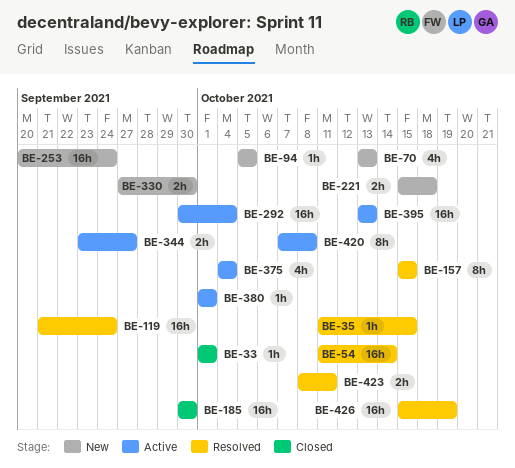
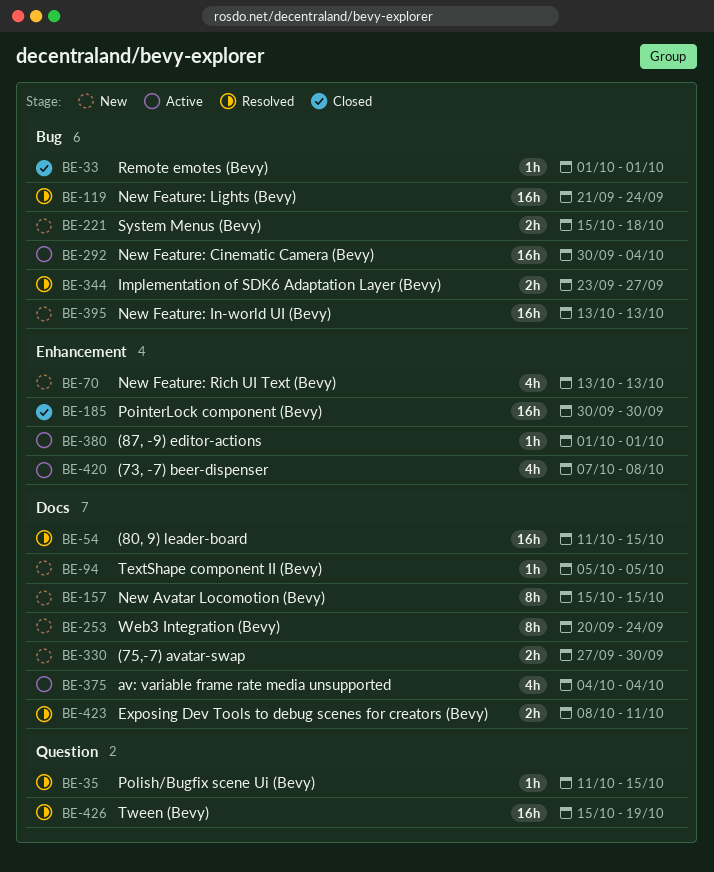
BE-54, due: Oct 14 -> Oct 15
BE-157, status: Resolved -> New
BE-253, estimate: 16h -> 8h
BE-344, status: Active -> Resolved
BE-395, status: Active -> New
BE-420, estimate: 8h -> 4h

